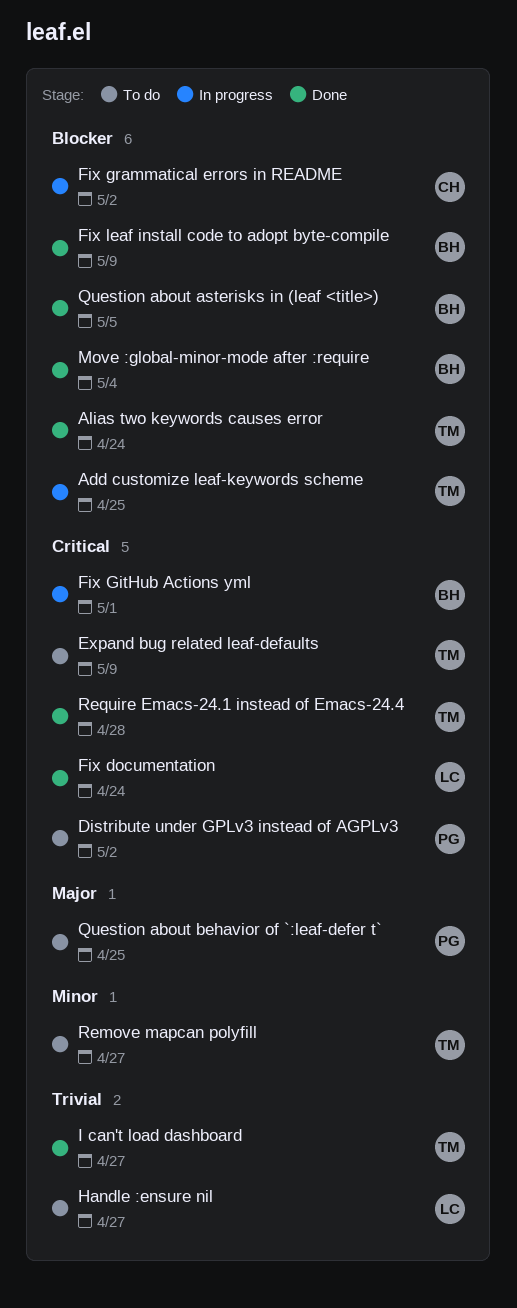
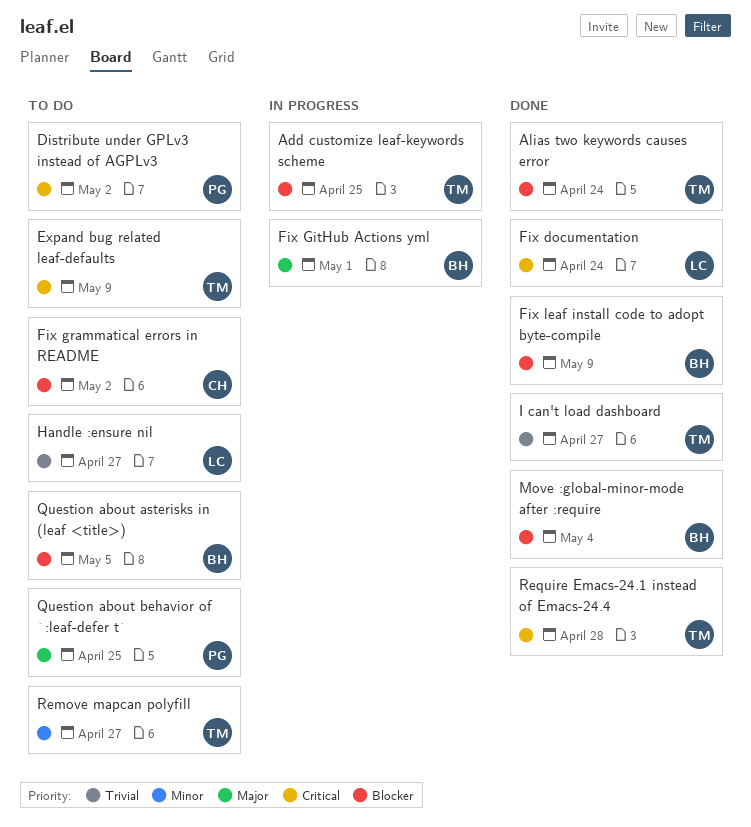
Fix GitHub Actions yml, priority: Critical -> Major
Fix grammatical errors in README, status: In progress -> To do
Question about asterisks in (leaf <title>), status: Done -> To do

